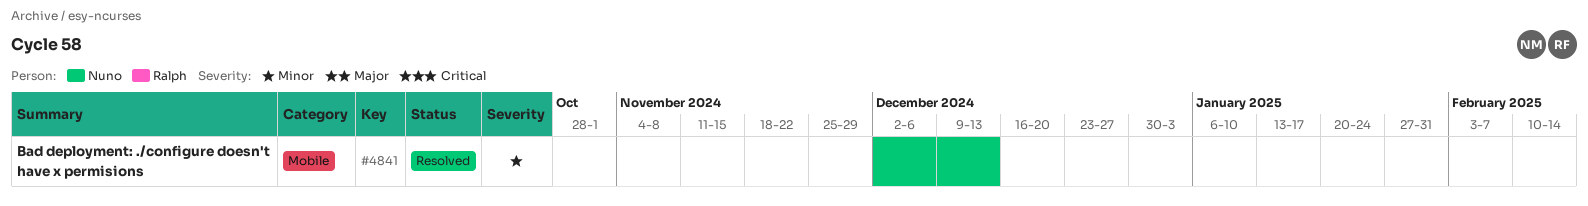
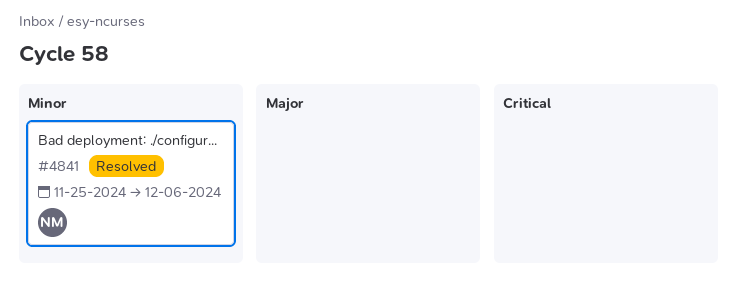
#4841, start: Dec 2 -> Nov 25
#4841, due: Dec 13 -> Dec 6

